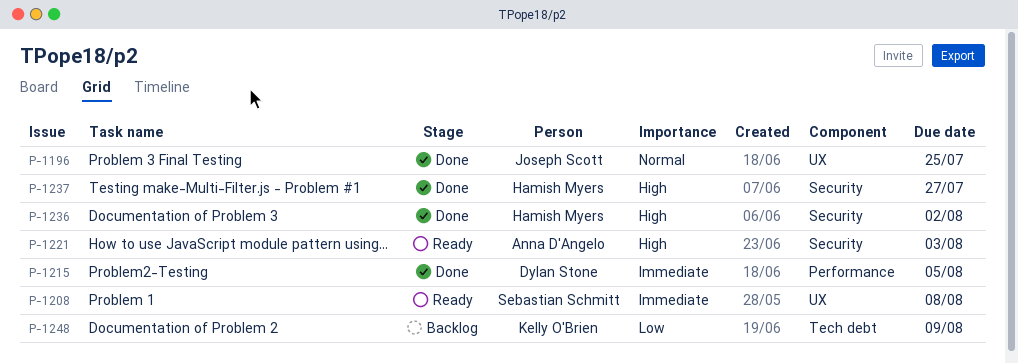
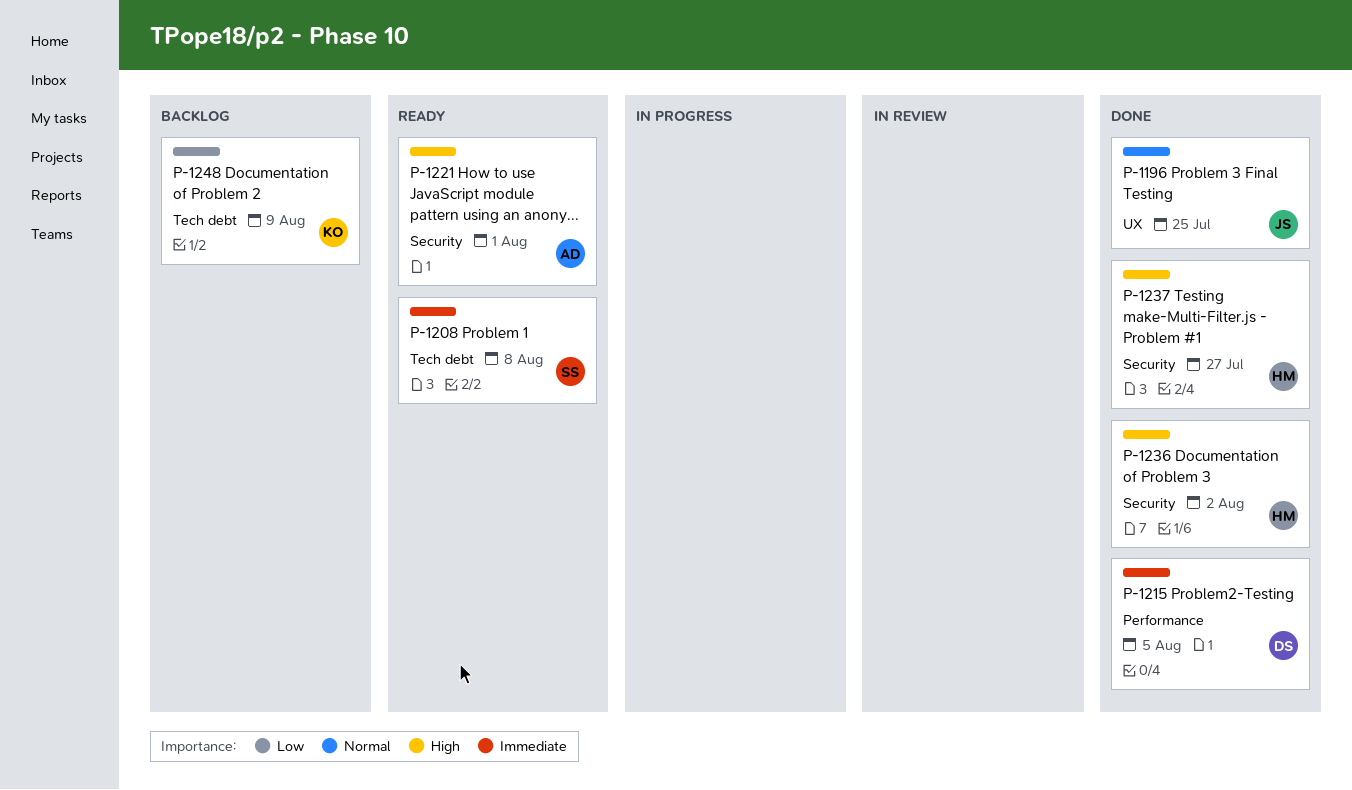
P-1208, label: UX -> Tech debt
P-1221, due: Aug 3 -> Aug 1

